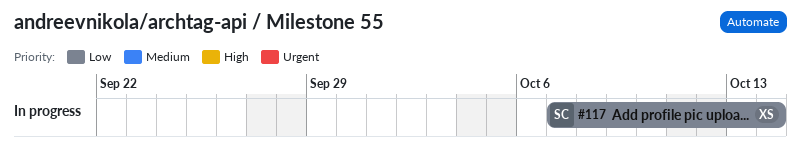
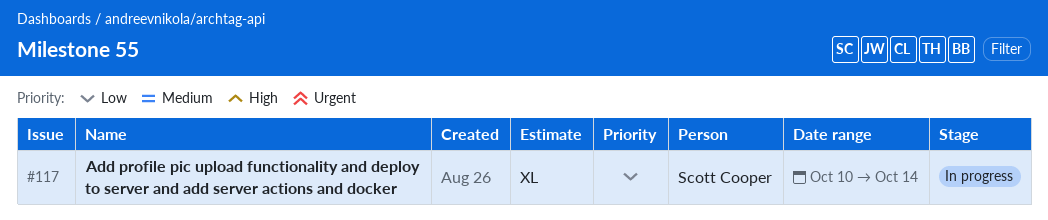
#117, estimate: XS -> XL
#117, start: Oct 7 -> Oct 10

